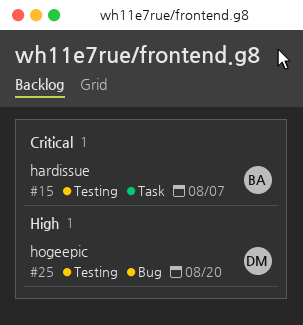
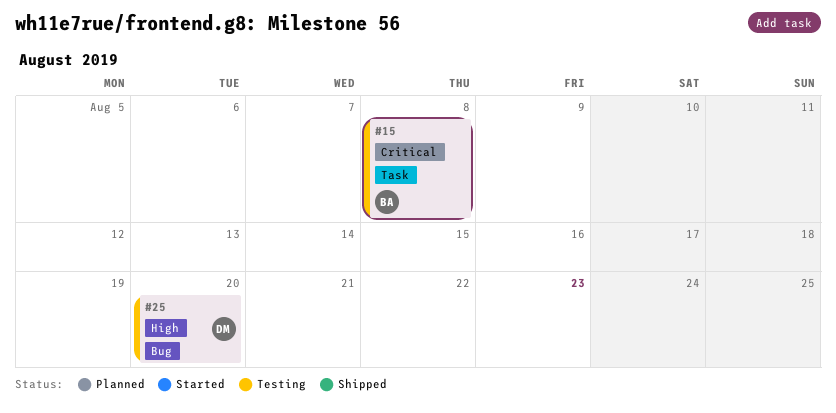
#15, due: Aug 7 -> Aug 8

